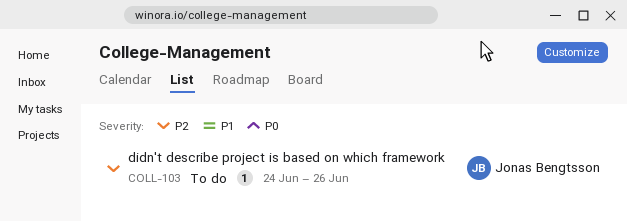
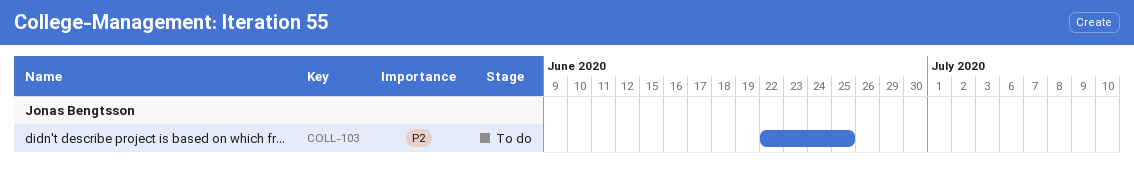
COLL-103, start: Jun 24 -> Jun 22
COLL-103, due: Jun 26 -> Jun 25

